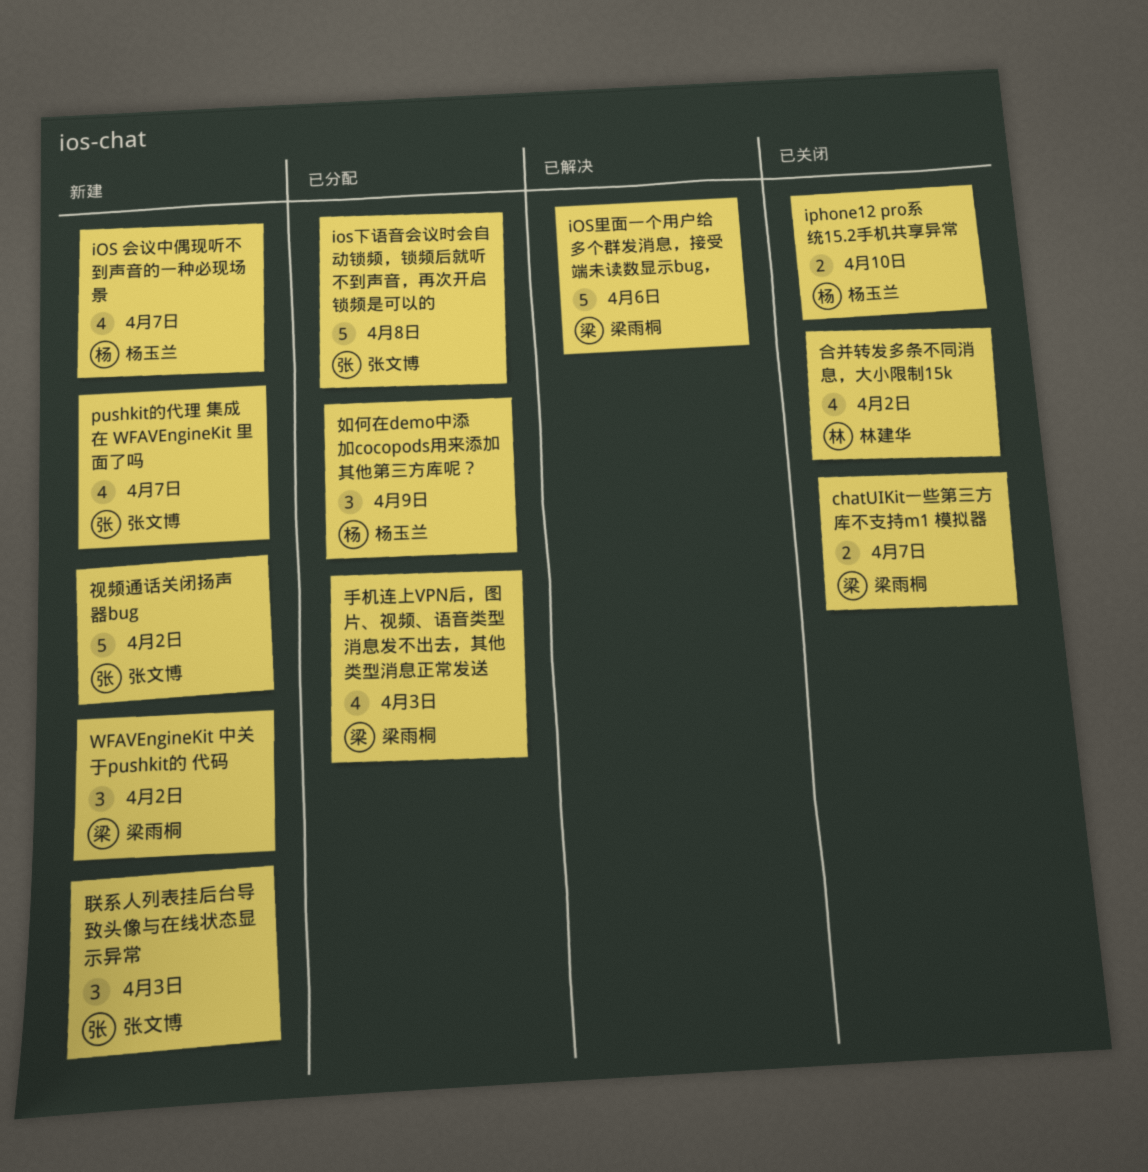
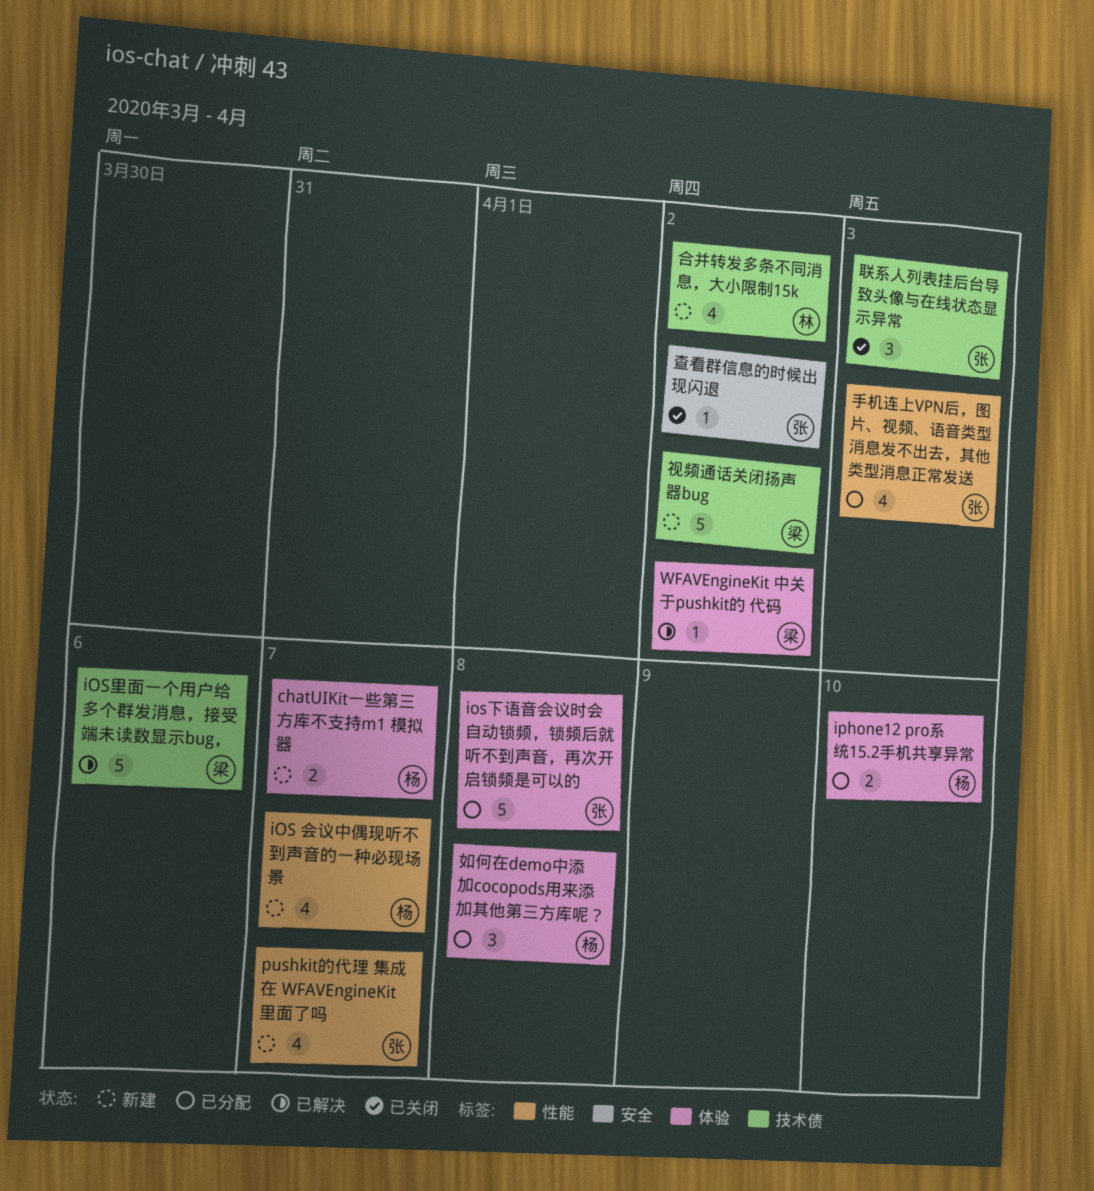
chatUIKit一些第三方库不支持m1 模拟器, status: 已关闭 -> 新建
chatUIKit一些第三方库不支持m1 模拟器, owner: 梁雨桐 -> 杨玉兰
iphone12 pro系统15.2手机共享异常, status: 已关闭 -> 已分配
WFAVEngineKit 中关于pushkit的 代码, status: 新建 -> 已解决
WFAVEngineKit 中关于pushkit的 代码, estimate: 3 -> 1
合并转发多条不同消息，大小限制15k, status: 已关闭 -> 新建
如何在demo中添加cocopods用来添加其他第三方库呢？, due: Apr 9 -> Apr 8
手机连上VPN后，图片、视频、语音类型消息发不出去，其他类型消息正常发送, owner: 梁雨桐 -> 张文博
查看群信息的时候出现闪退: none -> present
联系人列表挂后台导致头像与在线状态显示异常, status: 新建 -> 已关闭
视频通话关闭扬声器bug, owner: 张文博 -> 梁雨桐

